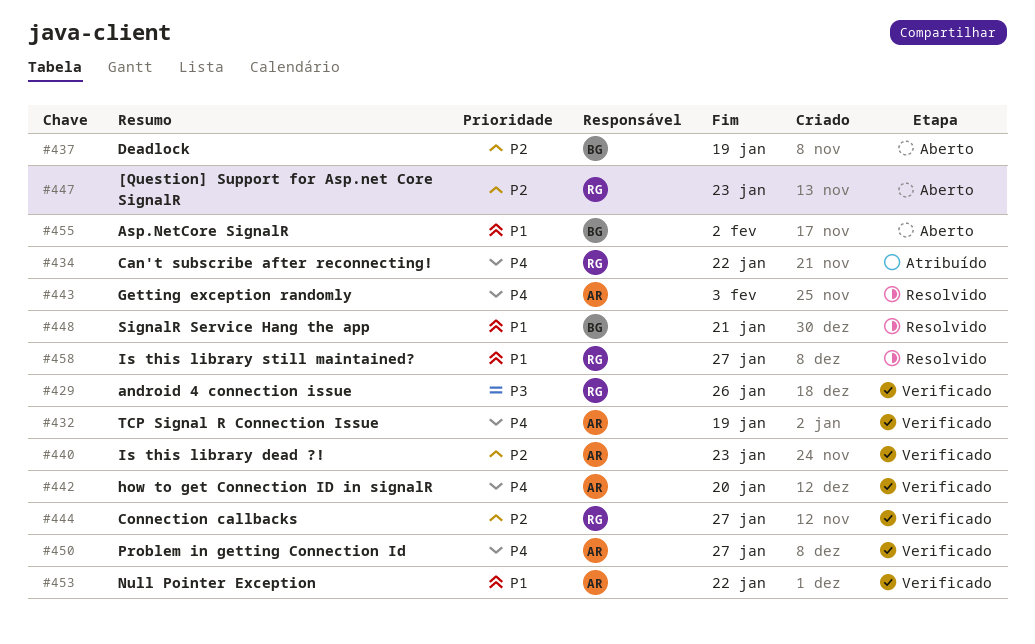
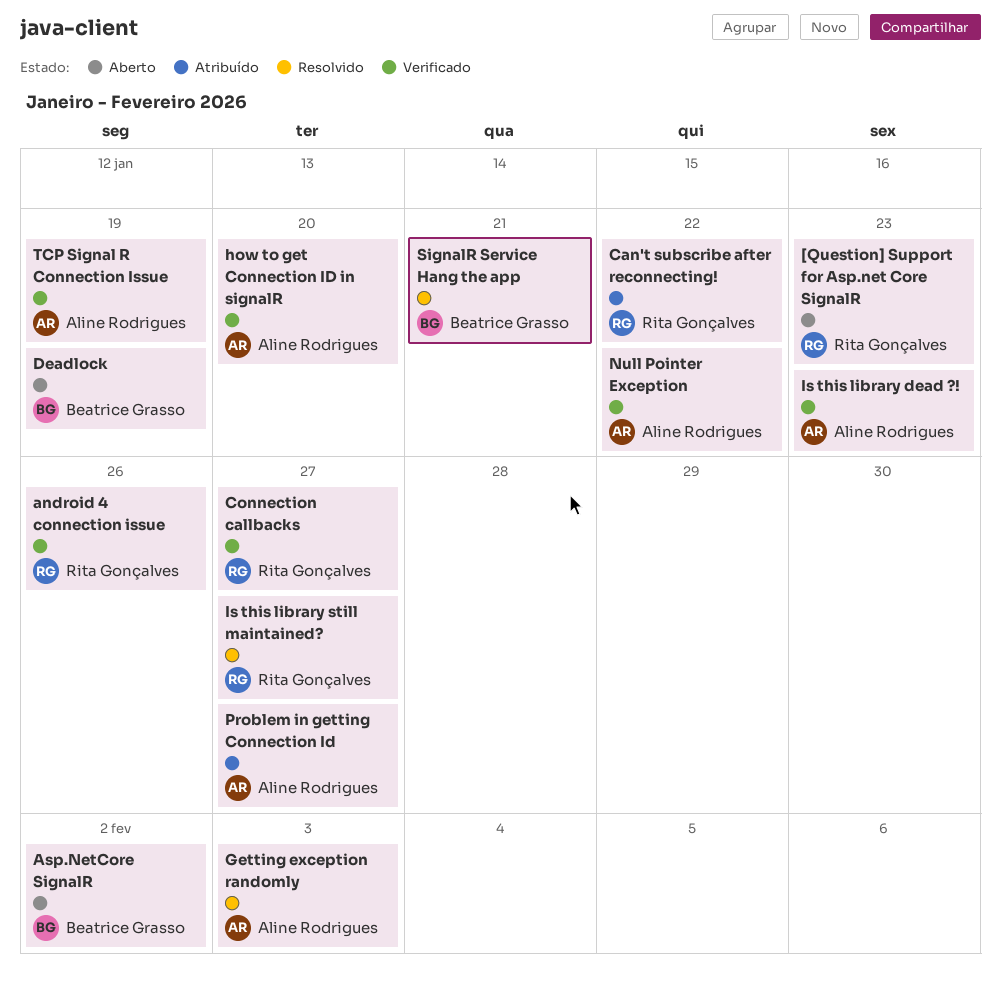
Problem in getting Connection Id, status: Verificado -> Atribuído

